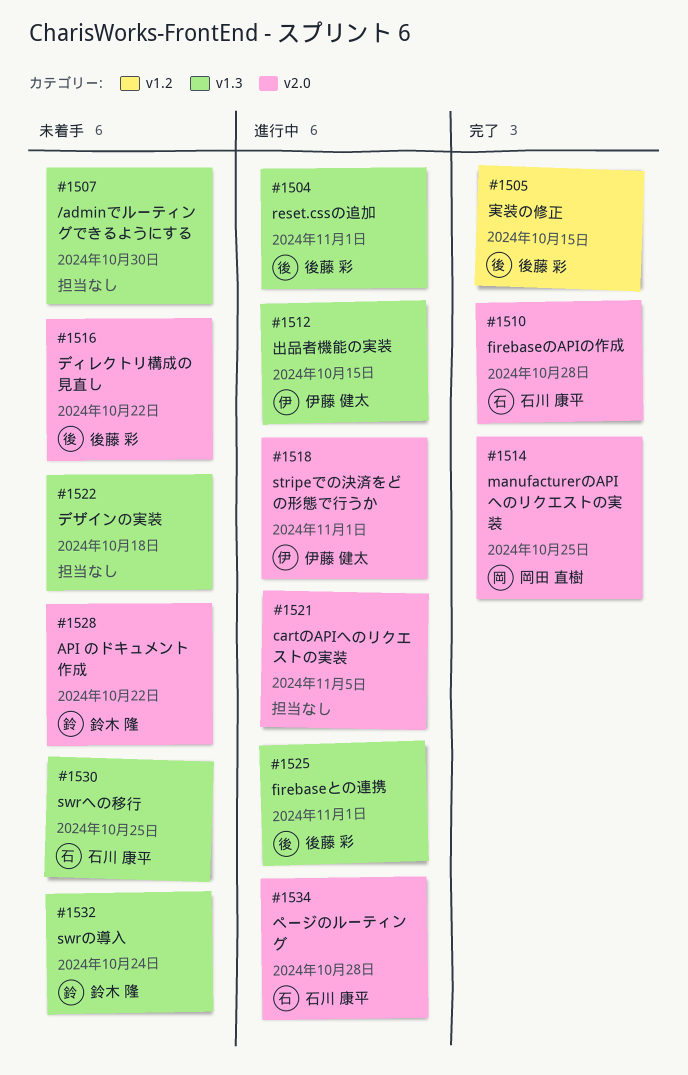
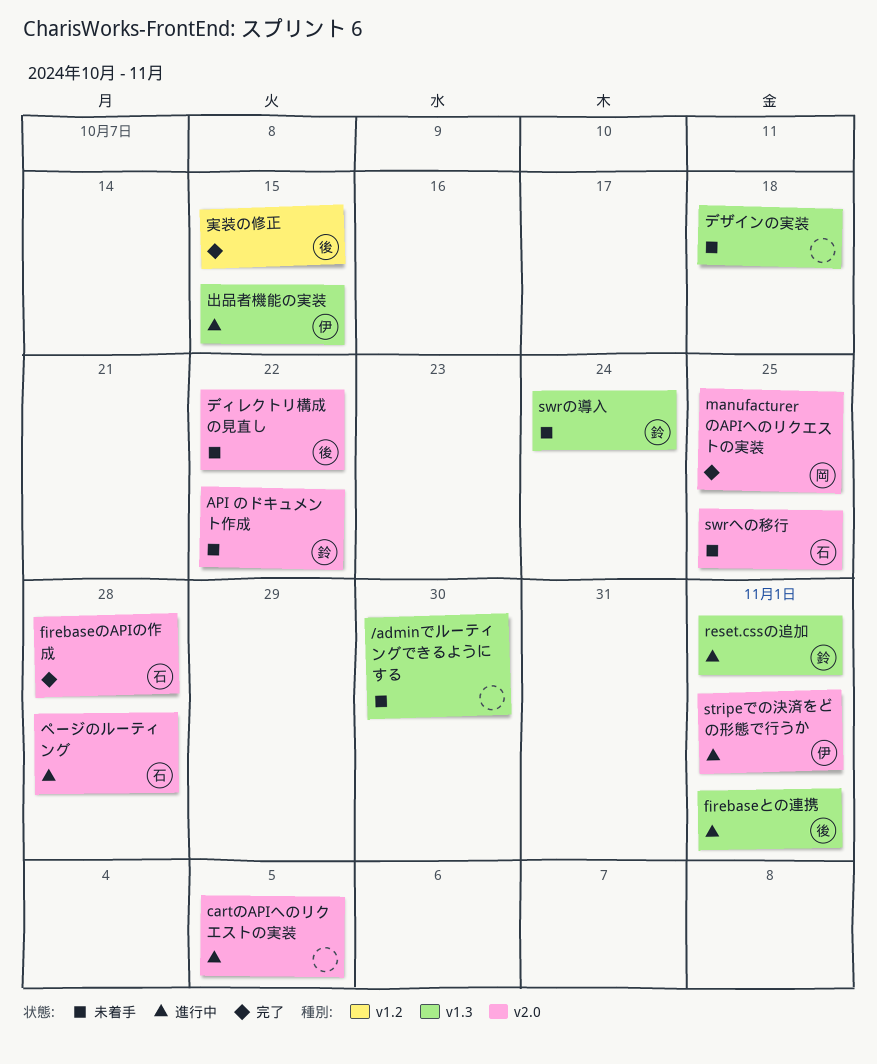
reset.cssの追加, owner: 後藤 彩 -> 鈴木 隆
swrへの移行, label: v1.3 -> v2.0

